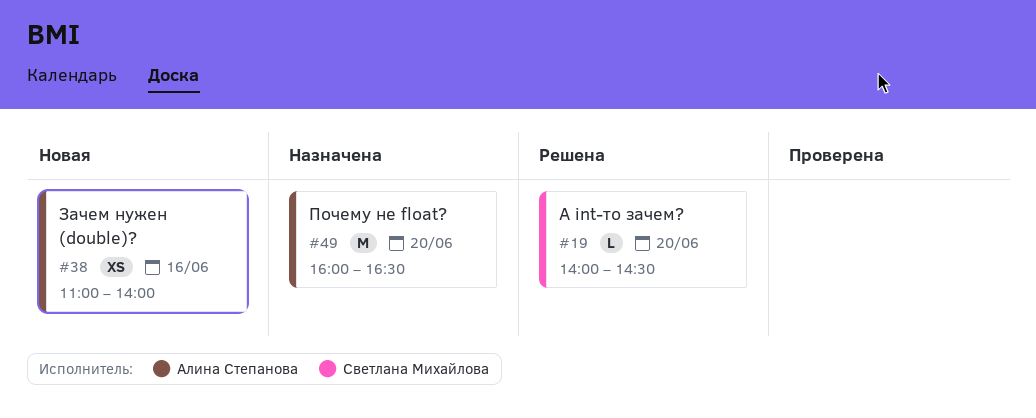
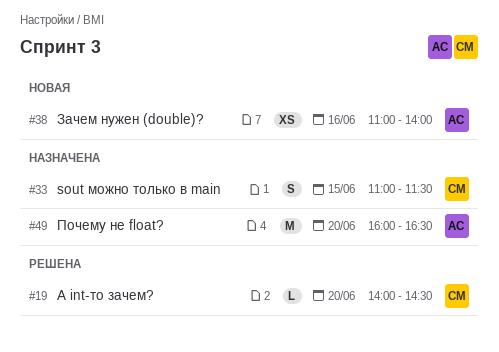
#33: none -> present

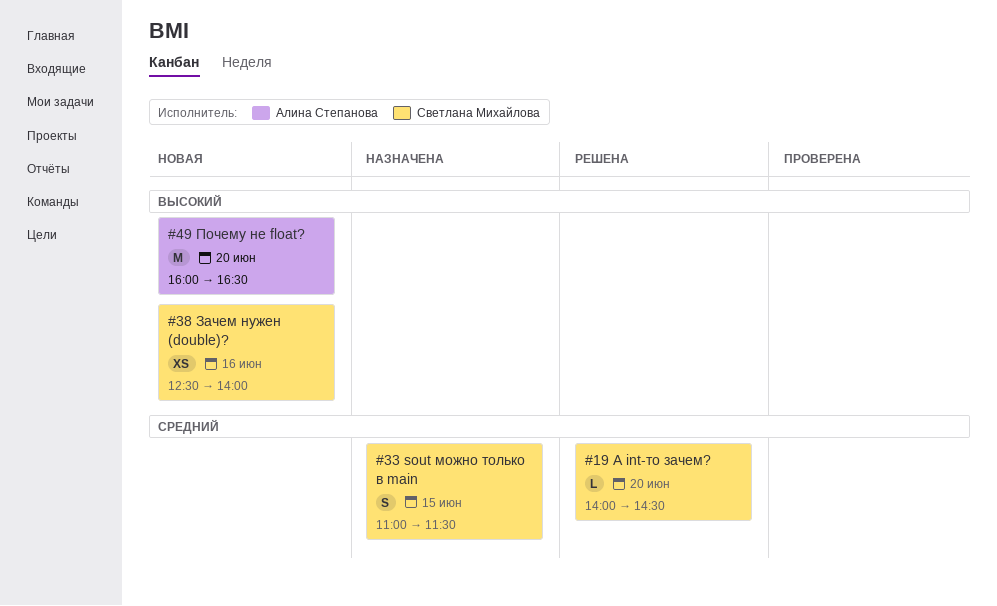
#38, owner: Алина Степанова -> Светлана Михайлова
#38, begins: 11:00 -> 12:30
#49, status: Назначена -> Новая

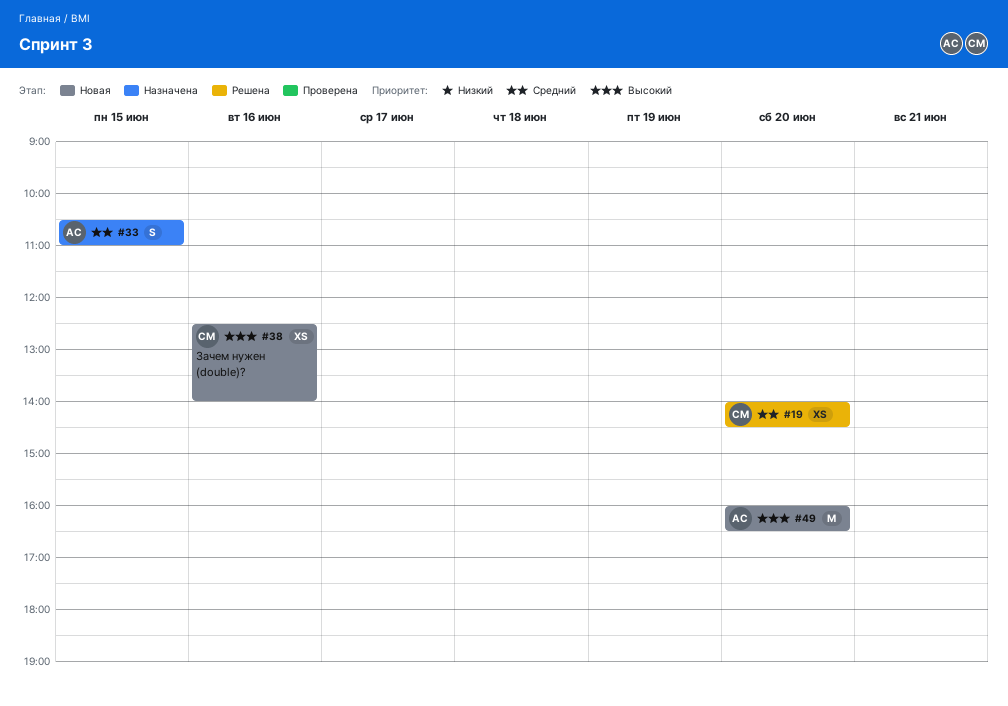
#19, estimate: L -> XS
#33, owner: Светлана Михайлова -> Алина Степанова
#33, begins: 11:00 -> 10:30
#33, ends: 11:30 -> 11:00

